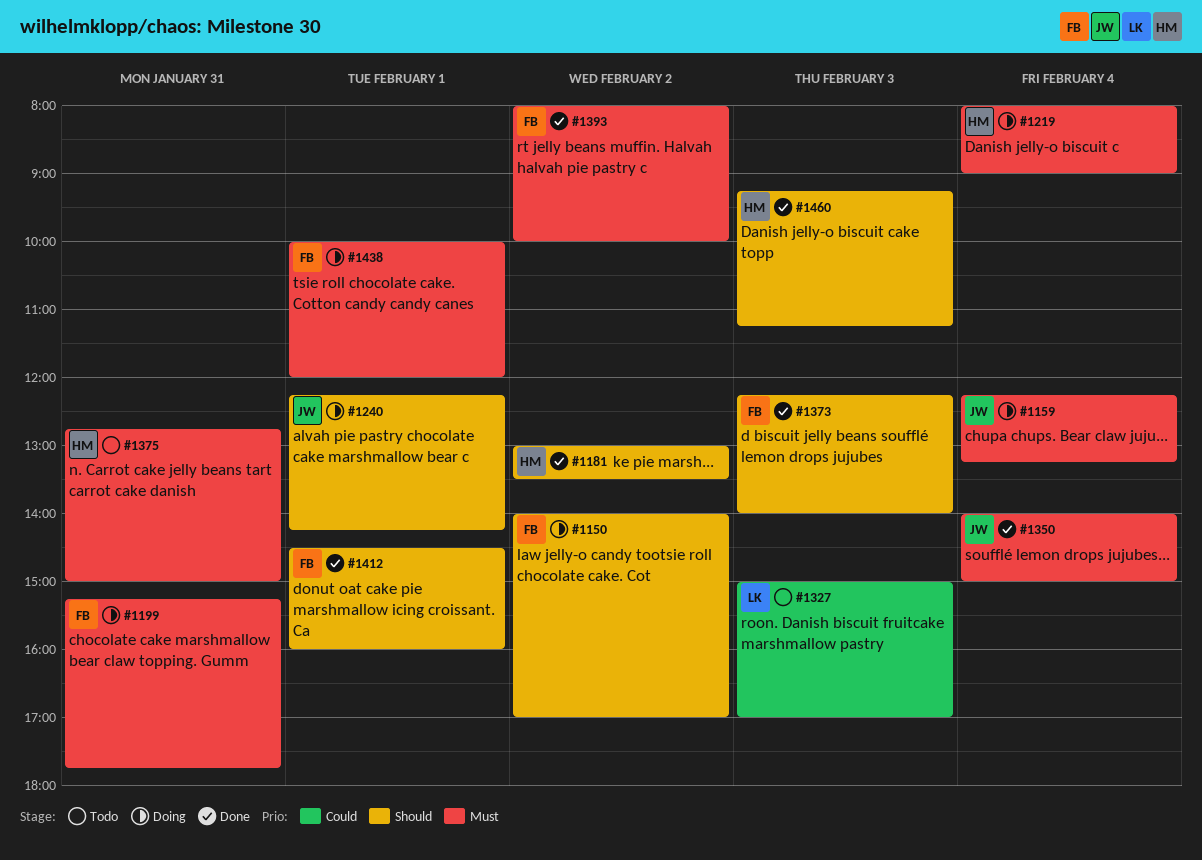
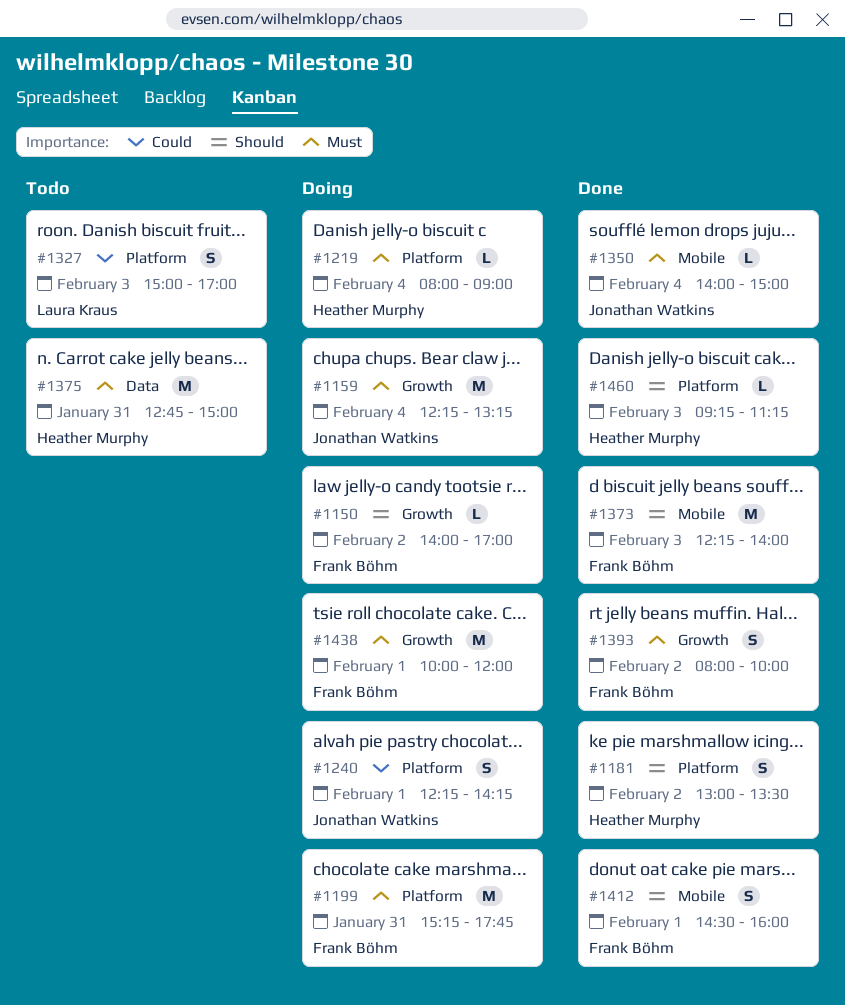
#1240, priority: Should -> Could

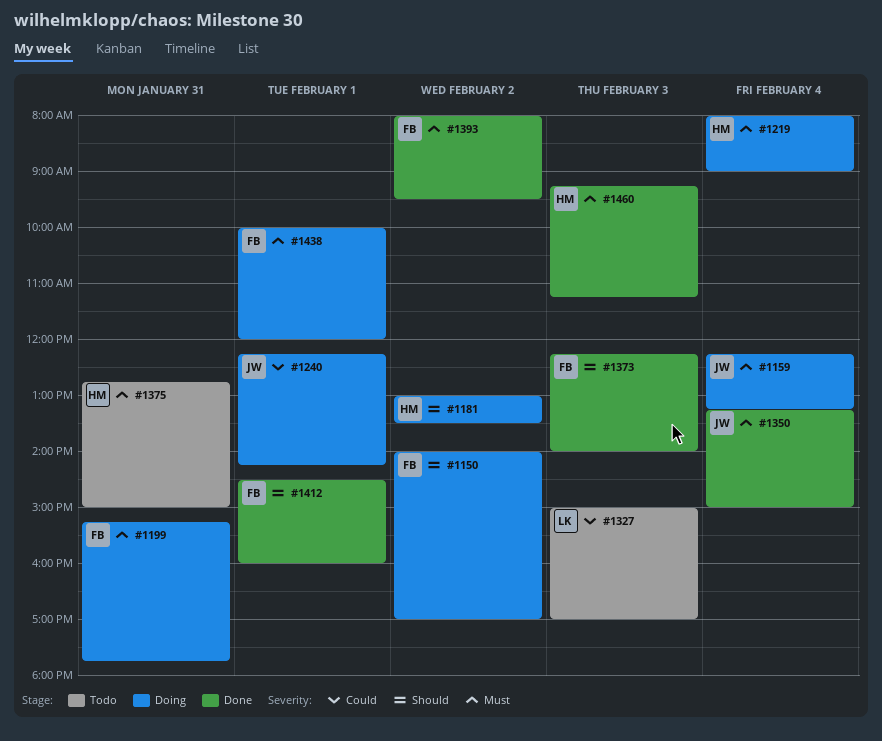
#1181, status: Done -> Doing
#1350, begins: 14:00 -> 13:15
#1393, ends: 10:00 -> 09:30
#1460, priority: Should -> Must

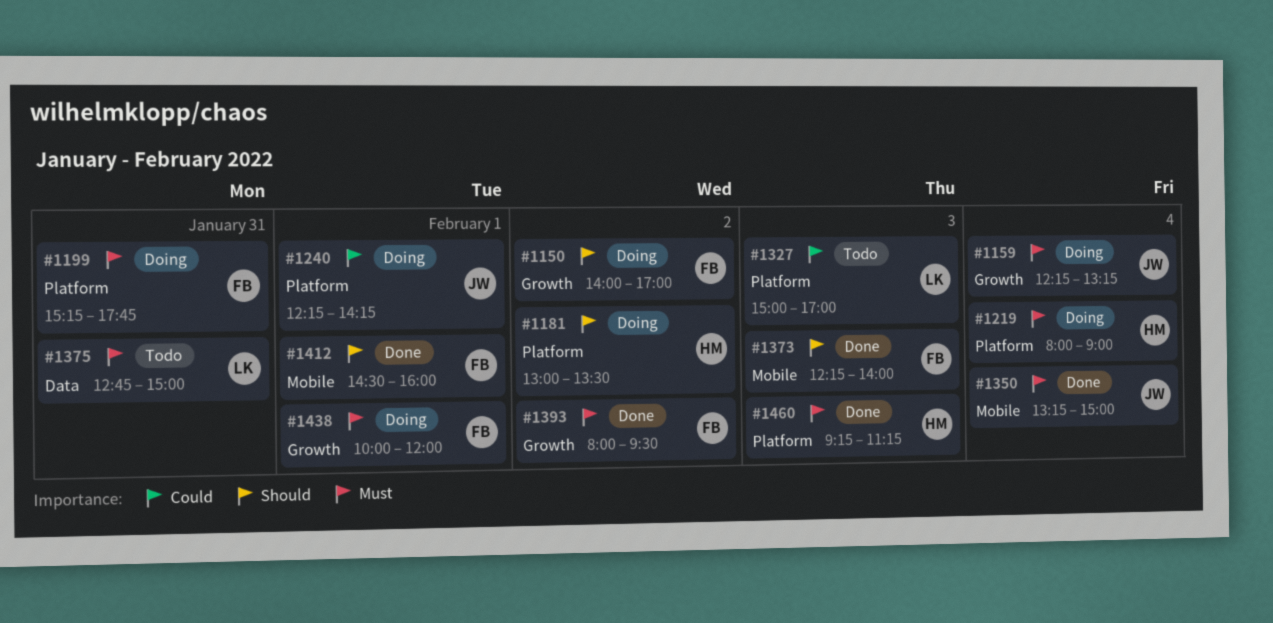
#1375, owner: HM -> LK

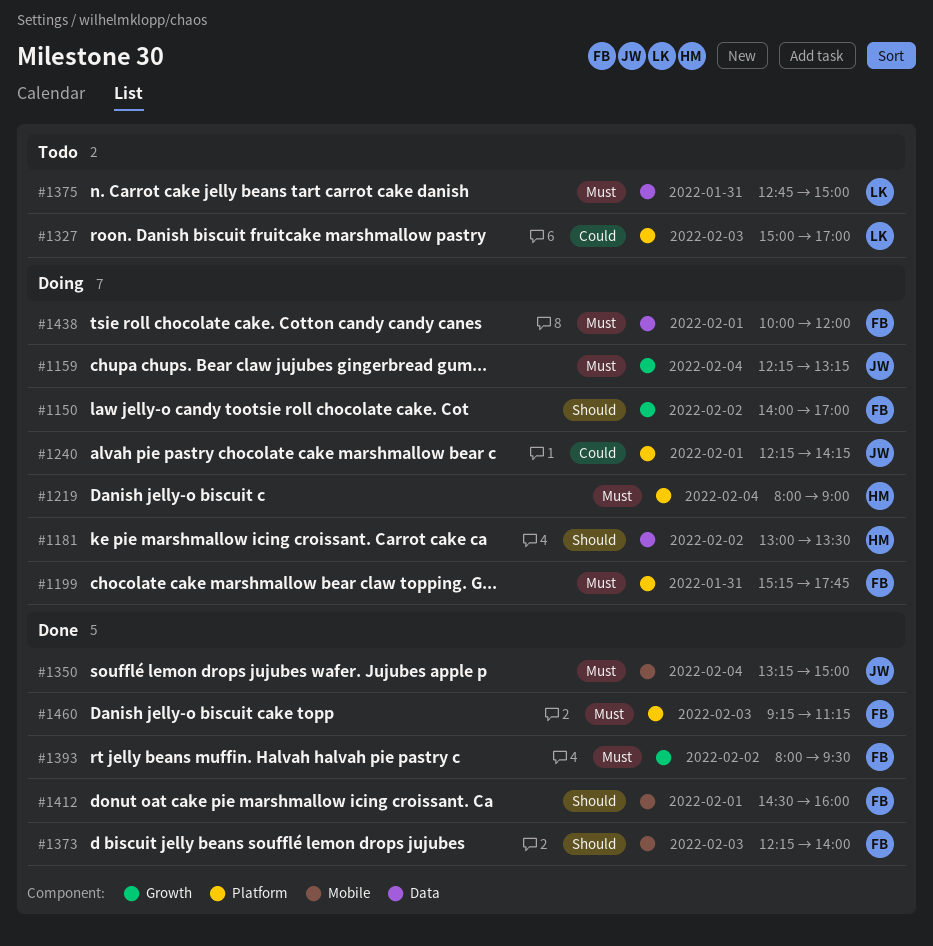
#1181, label: Platform -> Data
#1438, label: Growth -> Data
#1460, owner: HM -> FB

